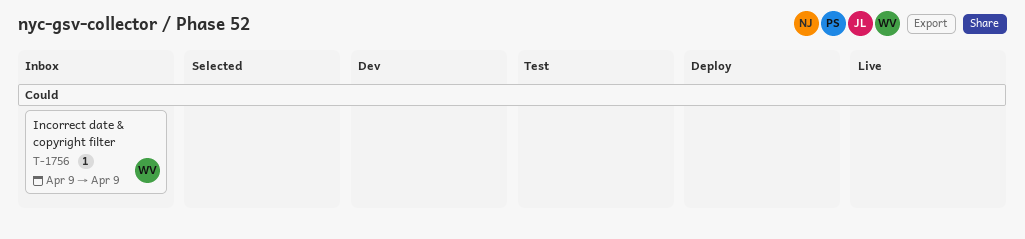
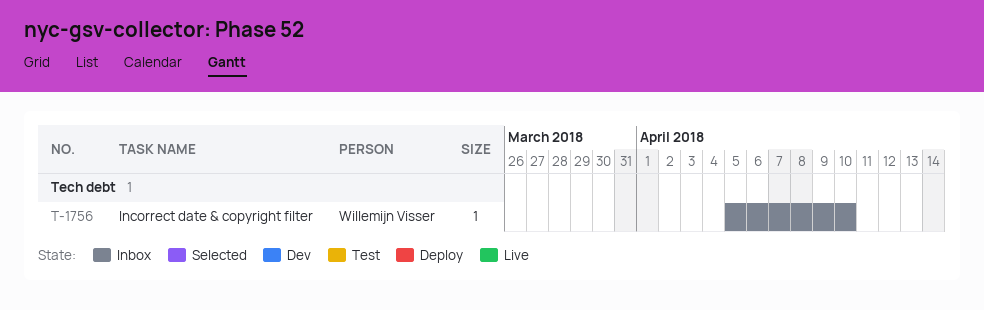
T-1756, start: Apr 9 -> Apr 5
T-1756, due: Apr 9 -> Apr 10

